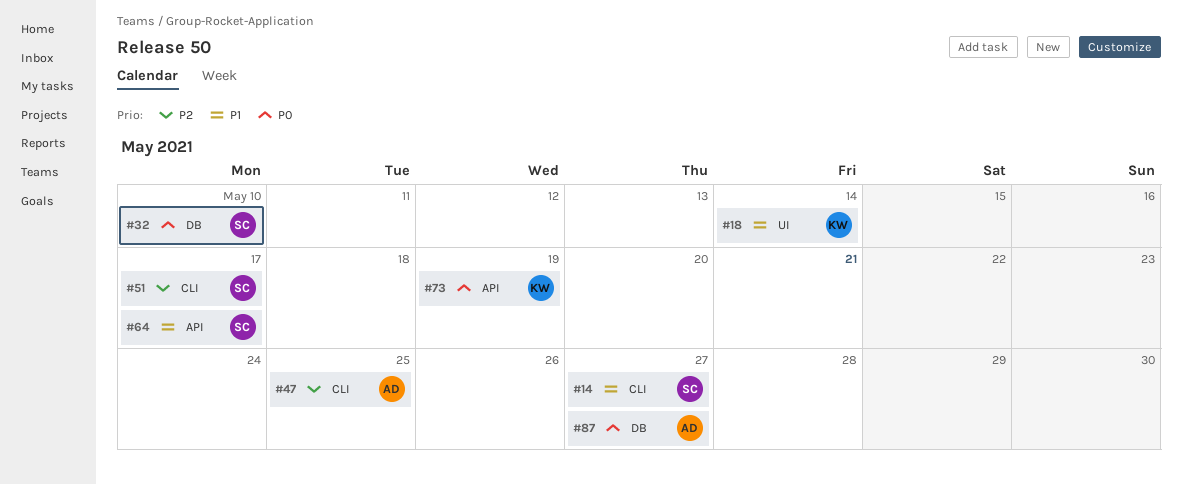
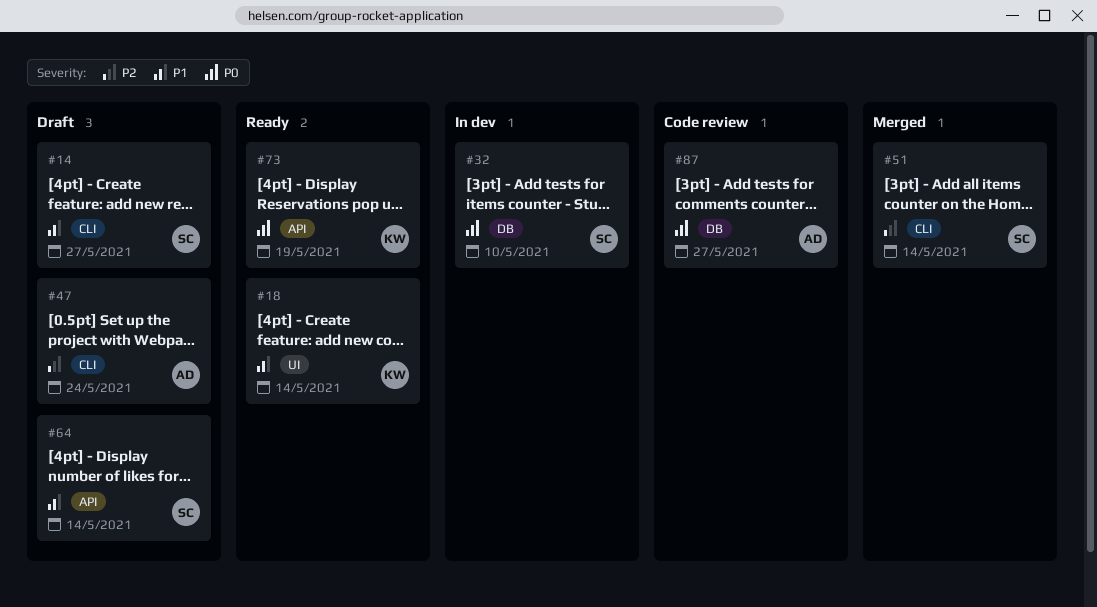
#47, due: May 25 -> May 24
#51, due: May 17 -> May 14
#64, due: May 17 -> May 14

